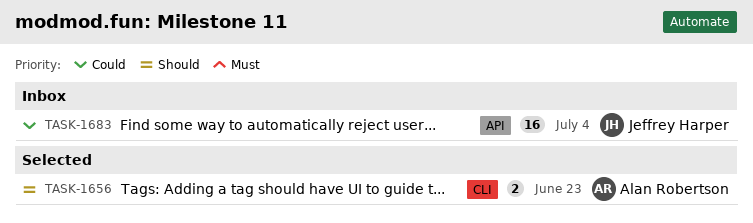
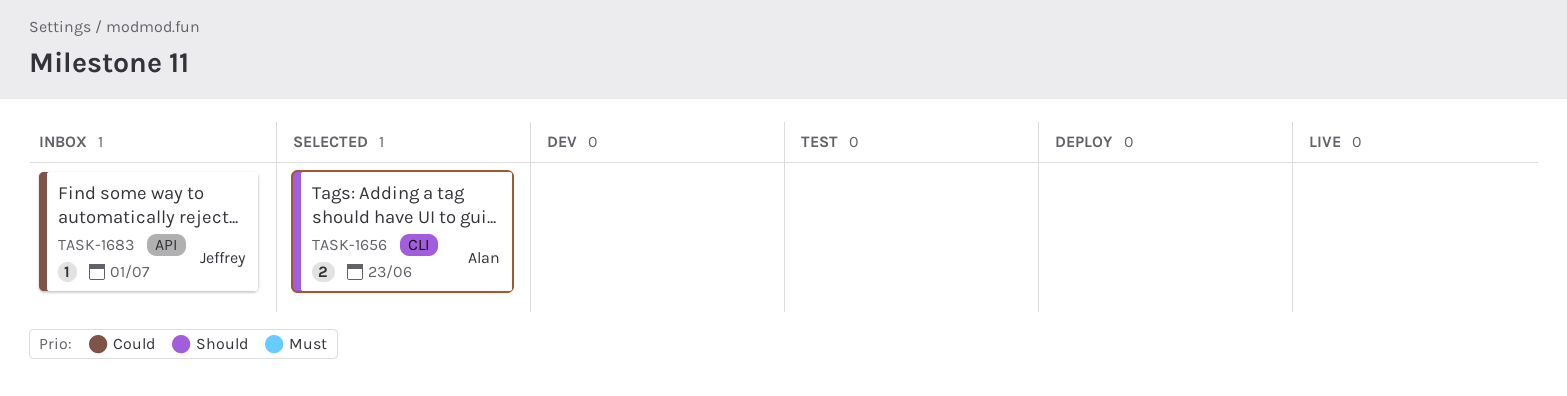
TASK-1683, estimate: 16 -> 1
TASK-1683, due: Jul 4 -> Jul 1

